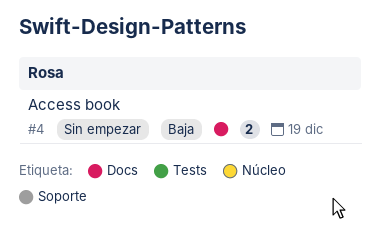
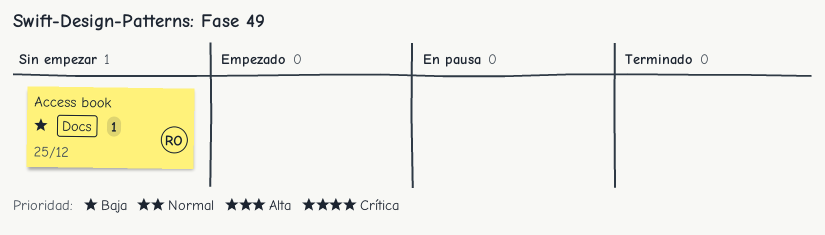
Access book, estimate: 2 -> 1
Access book, due: Dec 19 -> Dec 25

